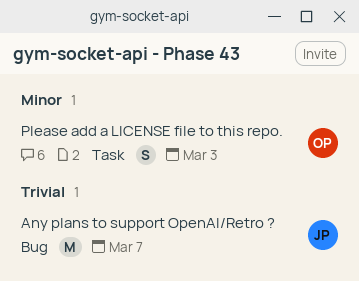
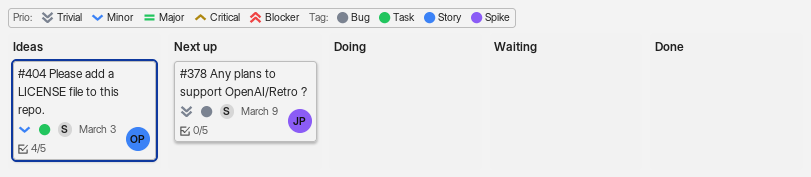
Any plans to support OpenAI/Retro ?, estimate: M -> S
Any plans to support OpenAI/Retro ?, due: Mar 7 -> Mar 9

